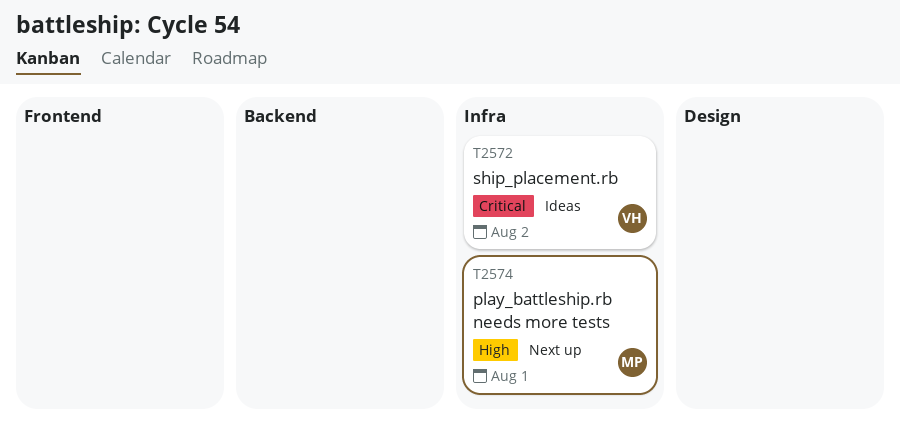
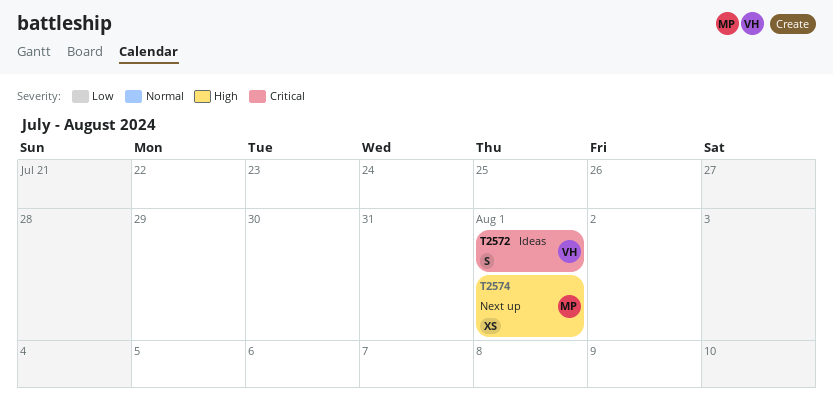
T2572, due: Aug 2 -> Aug 1

